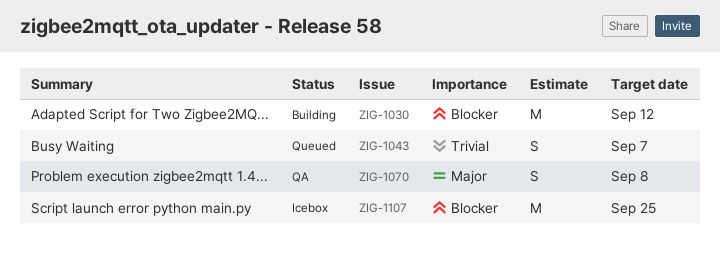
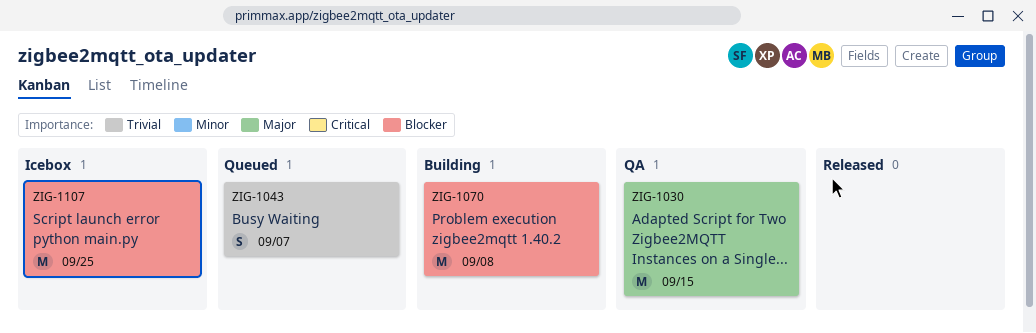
ZIG-1030, status: Building -> QA
ZIG-1030, priority: Blocker -> Major
ZIG-1030, due: Sep 12 -> Sep 15
ZIG-1070, status: QA -> Building
ZIG-1070, priority: Major -> Blocker
ZIG-1070, estimate: S -> M

